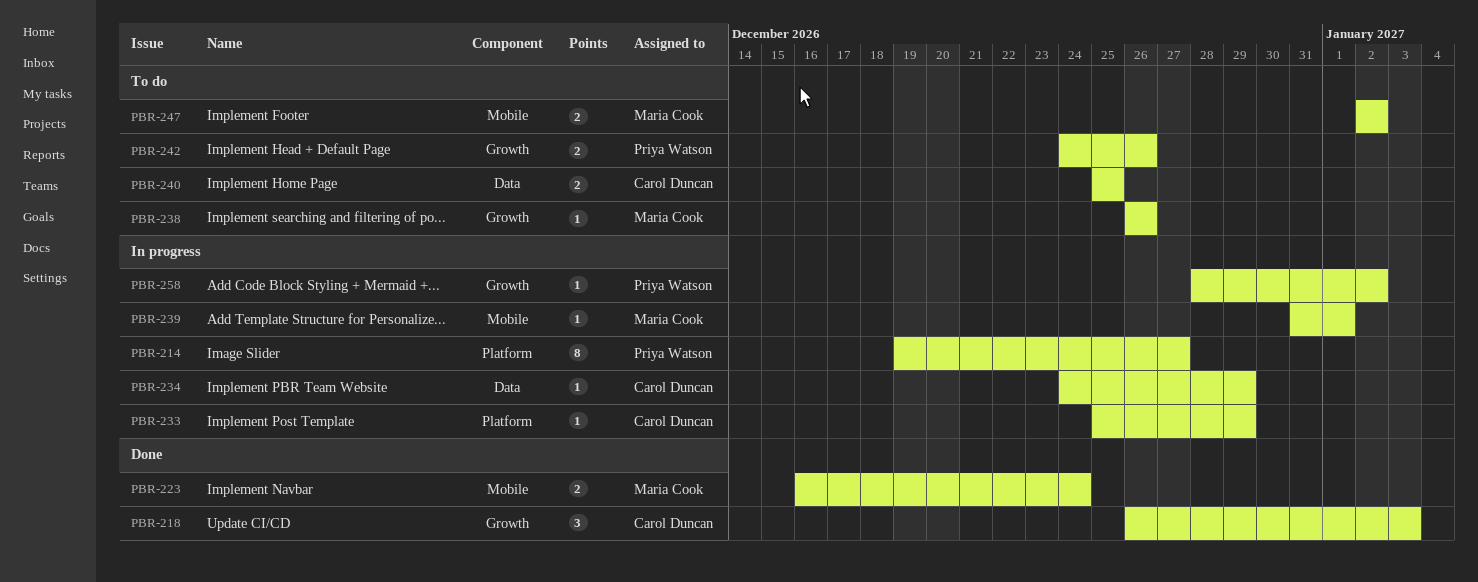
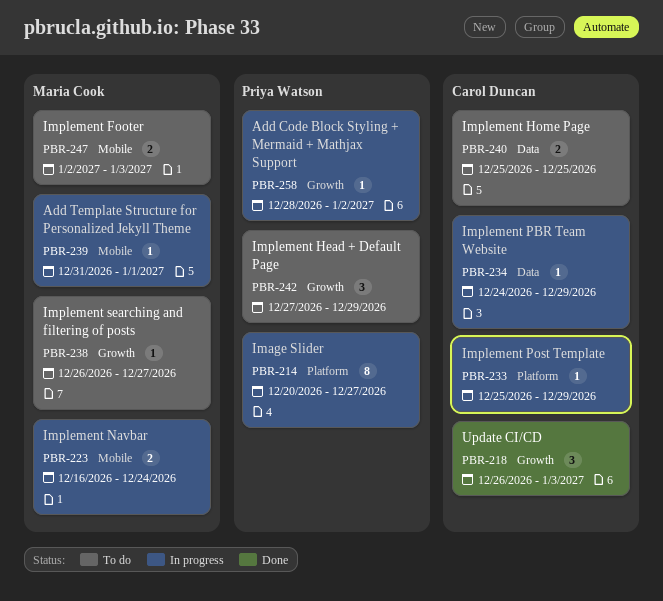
PBR-214, start: Dec 19 -> Dec 20
PBR-223, status: Done -> In progress
PBR-238, due: Dec 26 -> Dec 27
PBR-242, estimate: 2 -> 3
PBR-242, start: Dec 24 -> Dec 27
PBR-242, due: Dec 26 -> Dec 29
PBR-247, due: Jan 2 -> Jan 3

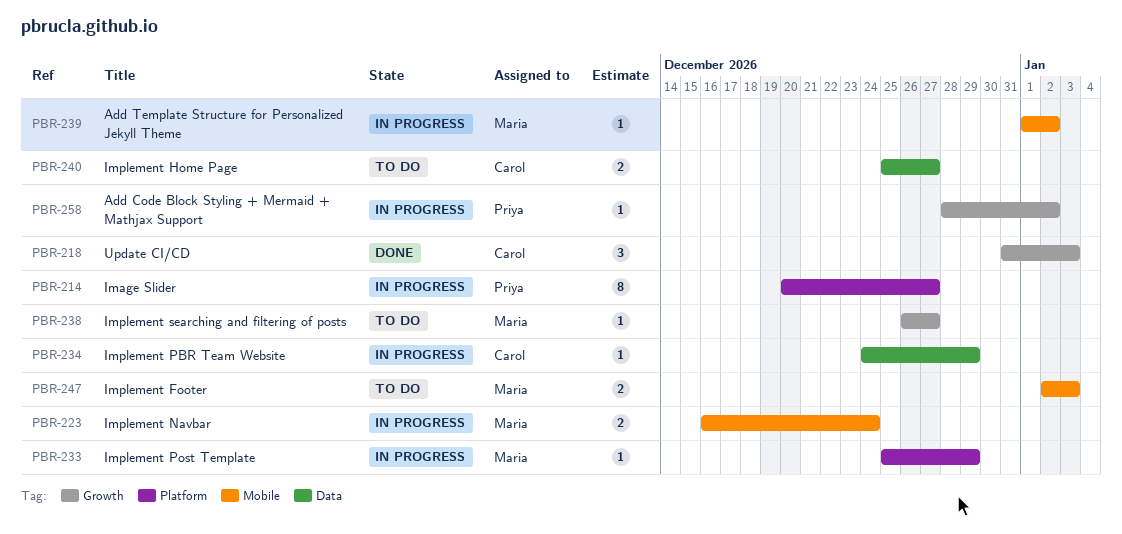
PBR-218, start: Dec 26 -> Dec 31
PBR-233, owner: Carol Duncan -> Maria Cook
PBR-239, start: Dec 31 -> Jan 1
PBR-239, due: Jan 1 -> Jan 2
PBR-240, due: Dec 25 -> Dec 27
PBR-242: present -> none

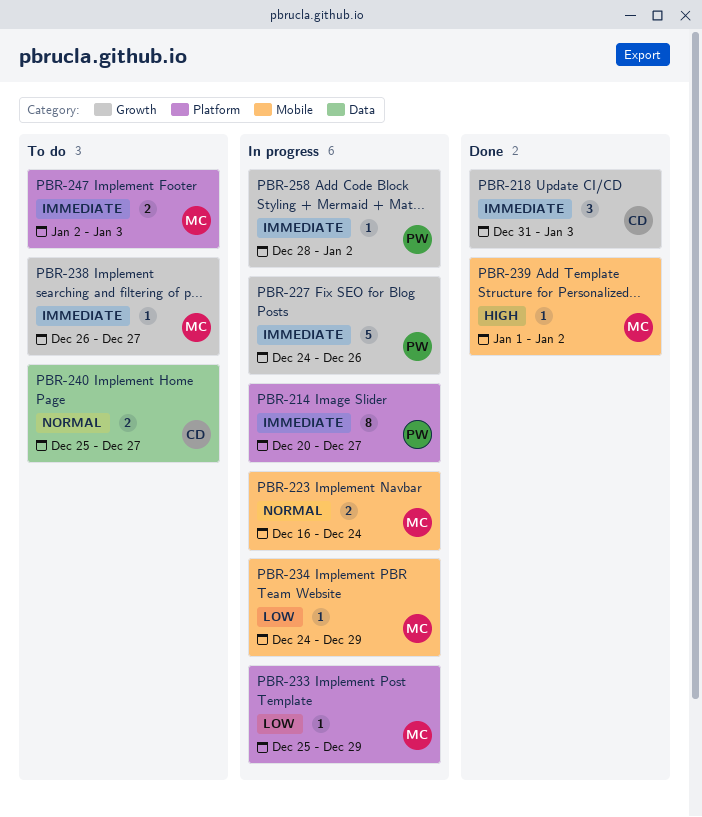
PBR-227: none -> present
PBR-234, owner: Carol -> Maria
PBR-234, label: Data -> Mobile
PBR-239, status: In progress -> Done
PBR-247, label: Mobile -> Platform

